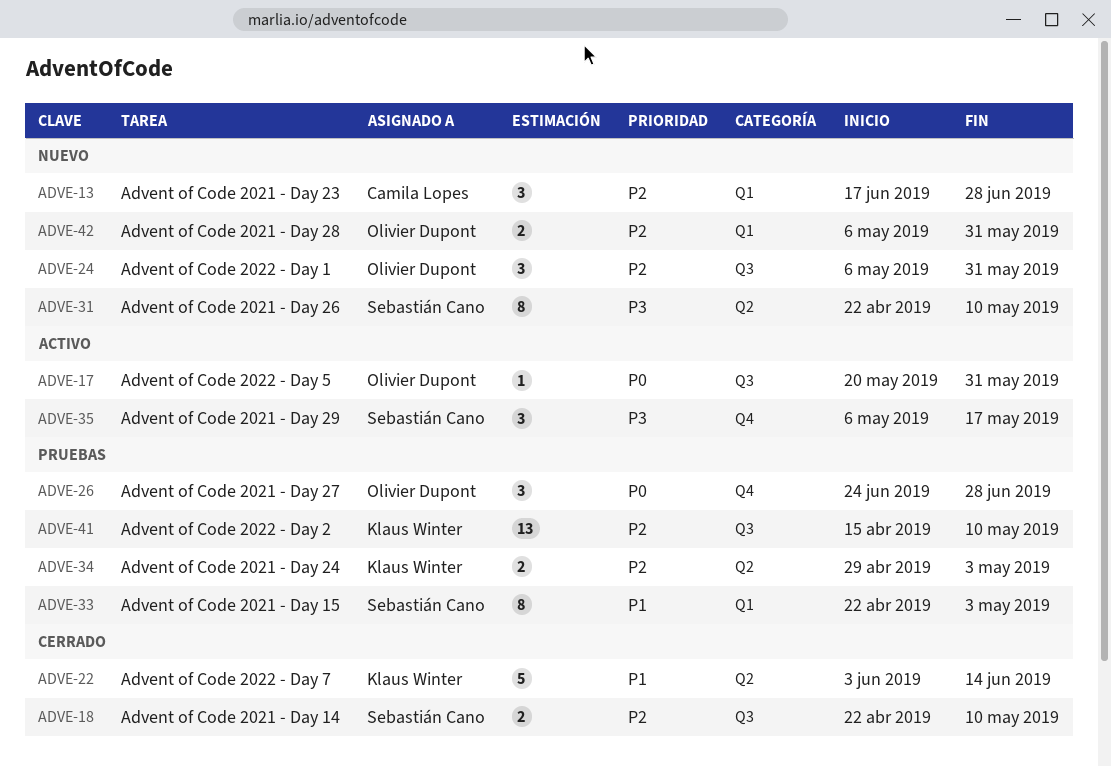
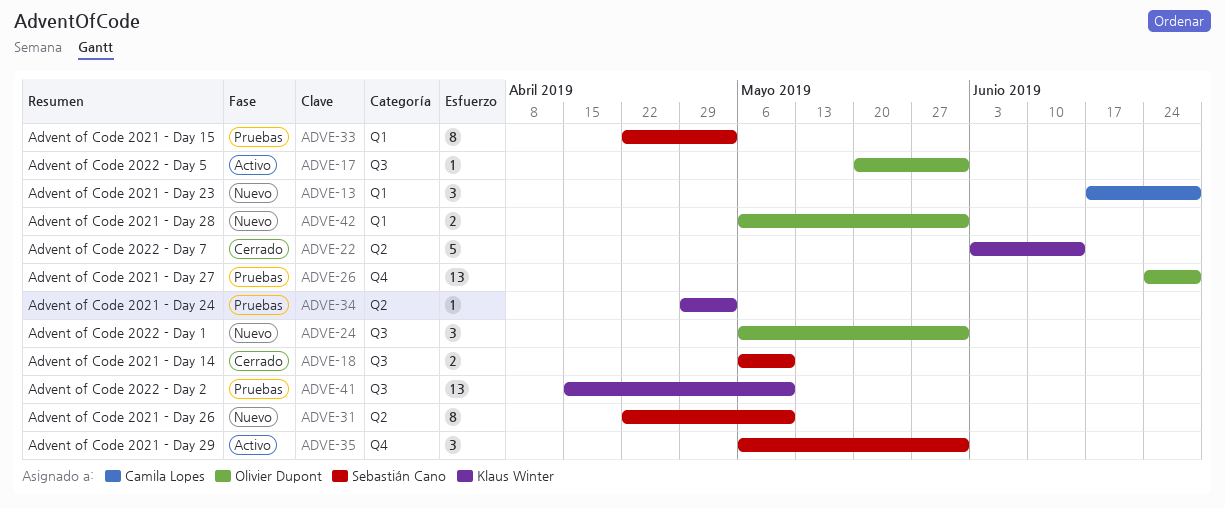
ADVE-18, start: Apr 22 -> May 6
ADVE-26, estimate: 3 -> 13
ADVE-34, estimate: 2 -> 1
ADVE-35, due: May 17 -> May 31

